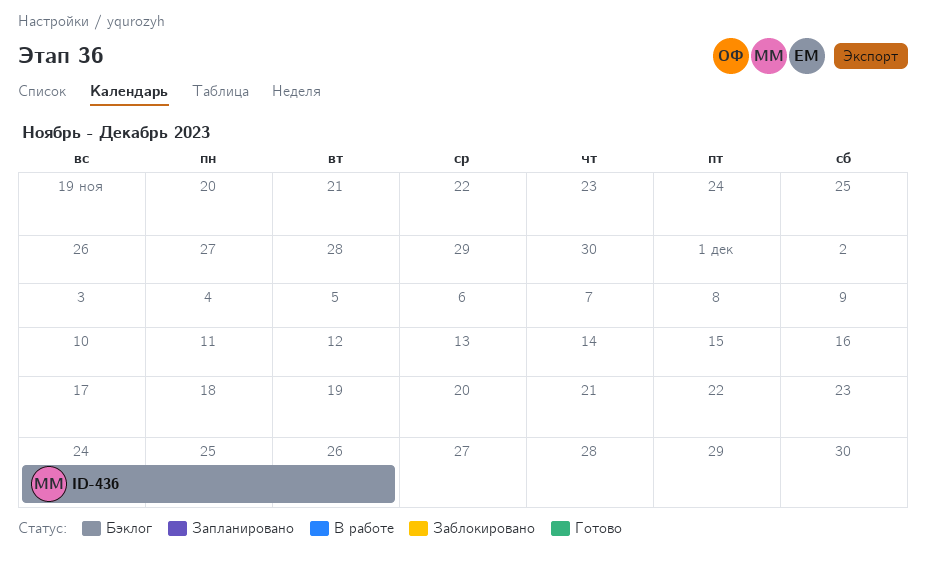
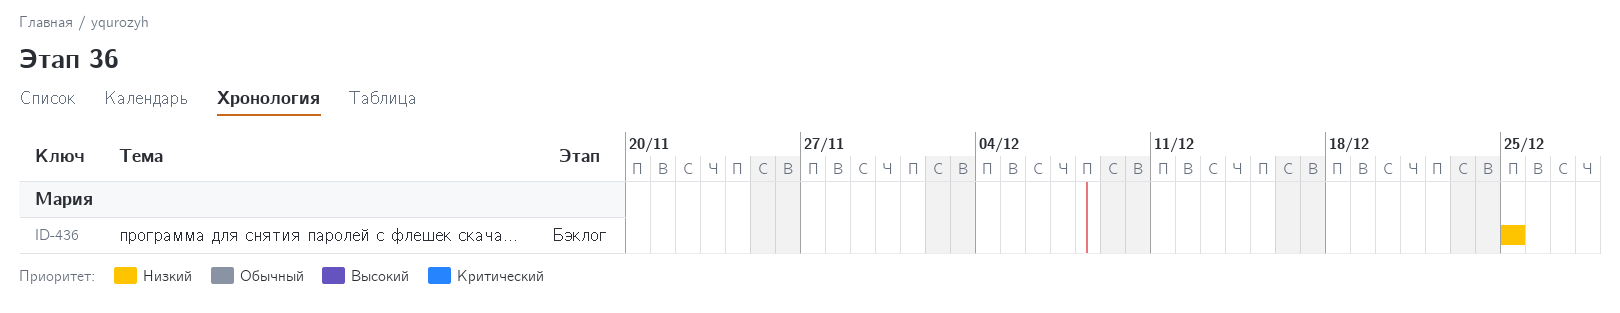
ID-436, start: Dec 24 -> Dec 25
ID-436, due: Dec 26 -> Dec 25

